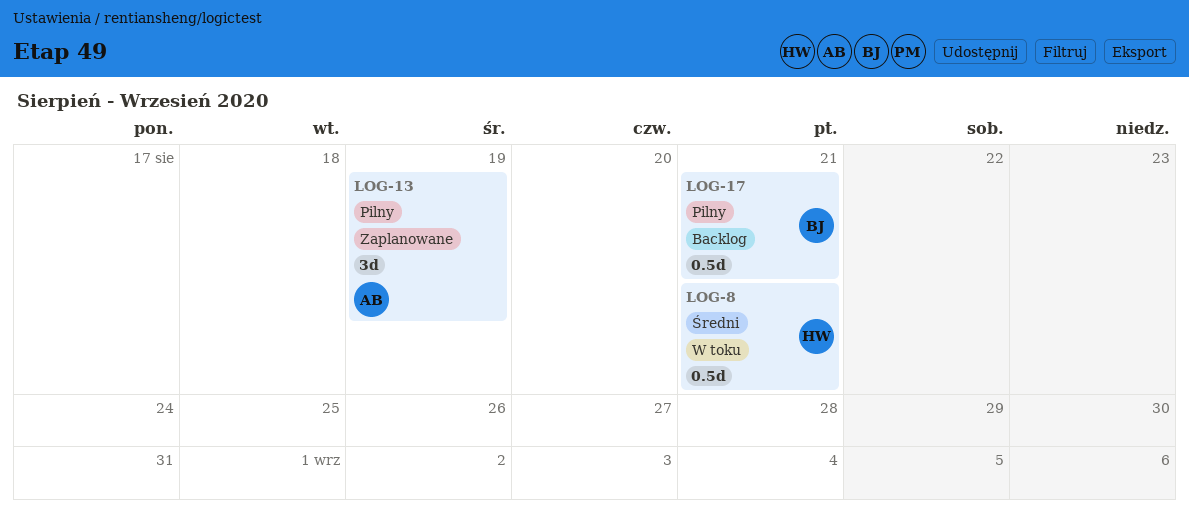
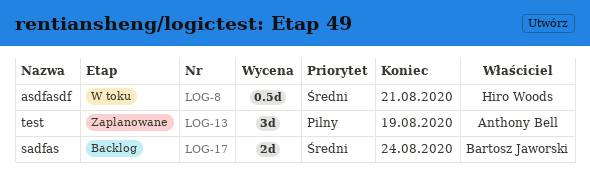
LOG-17, priority: Pilny -> Średni
LOG-17, estimate: 0.5d -> 2d
LOG-17, due: Aug 21 -> Aug 24

